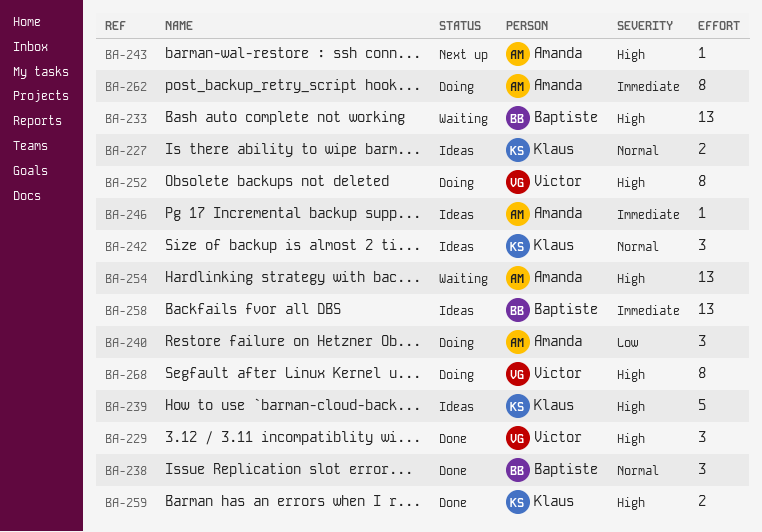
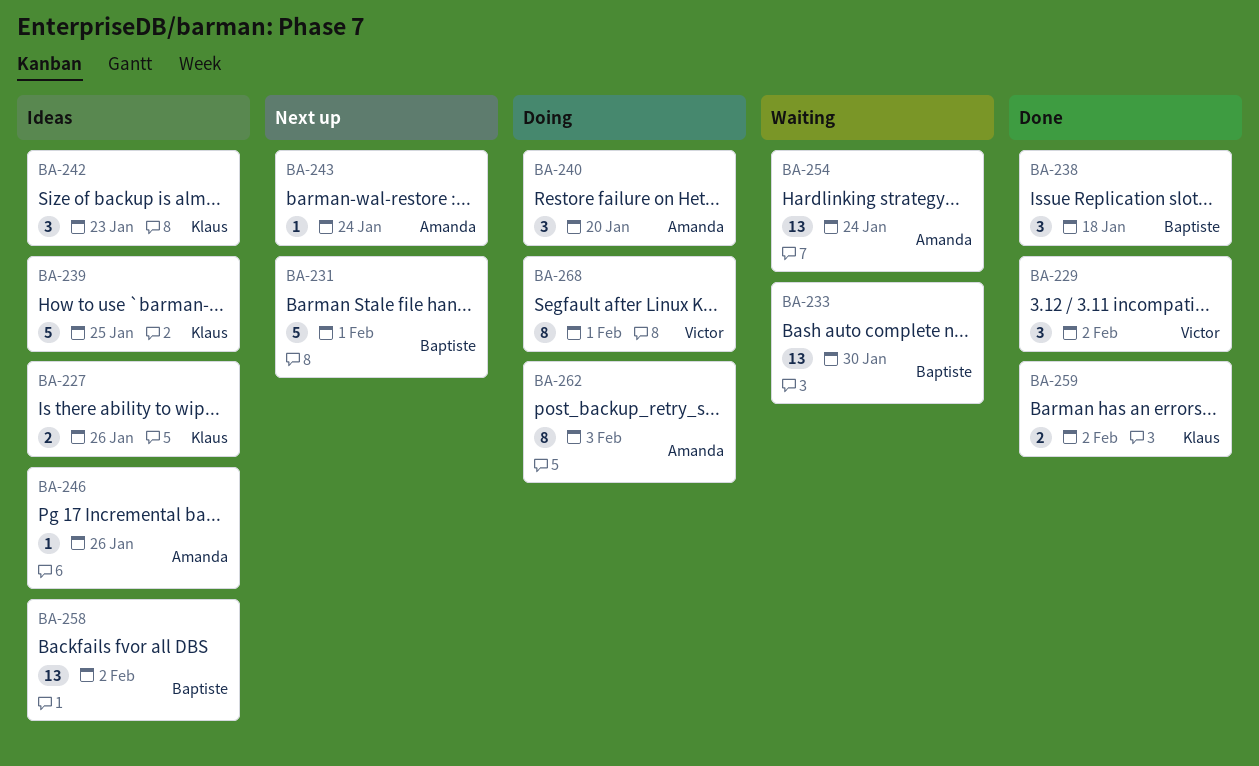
BA-231: none -> present
BA-252: present -> none

